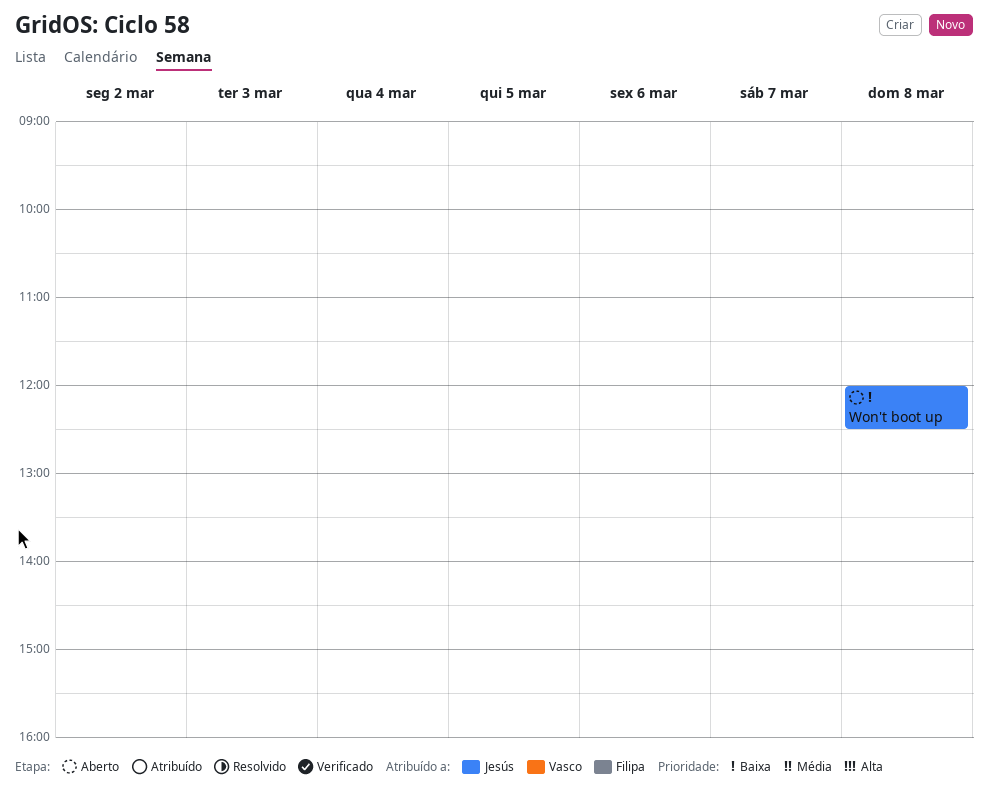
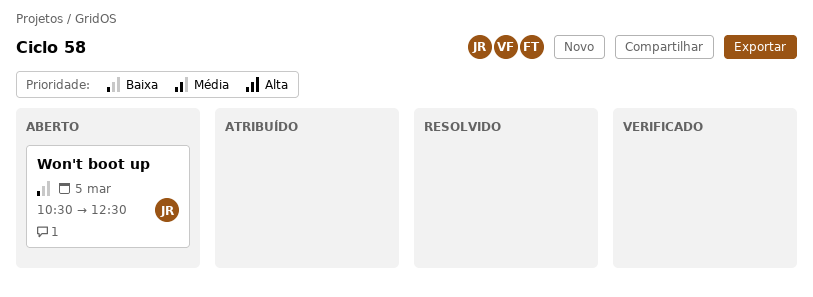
Won't boot up, day: Mar 8 -> Mar 5
Won't boot up, begins: 12:00 -> 10:30

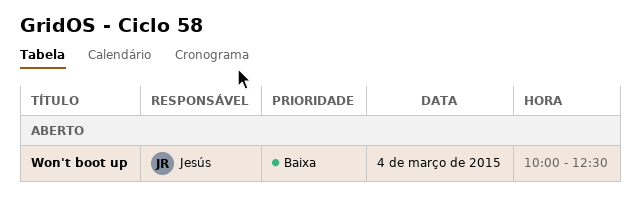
Won't boot up, day: Mar 5 -> Mar 4
Won't boot up, begins: 10:30 -> 10:00

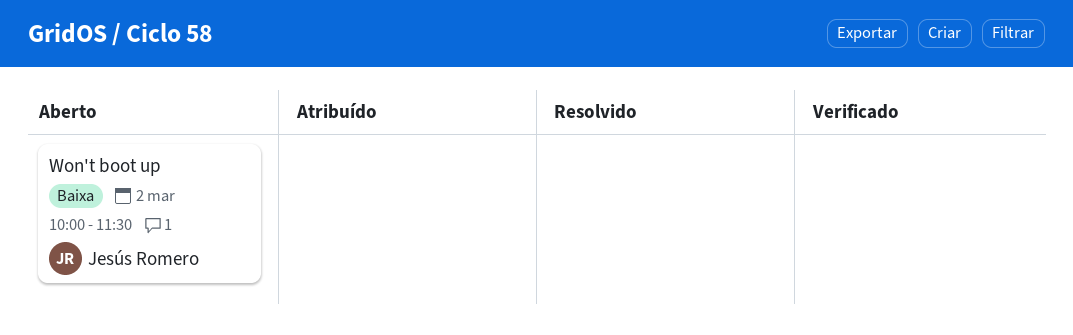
Won't boot up, day: Mar 4 -> Mar 2
Won't boot up, ends: 12:30 -> 11:30

